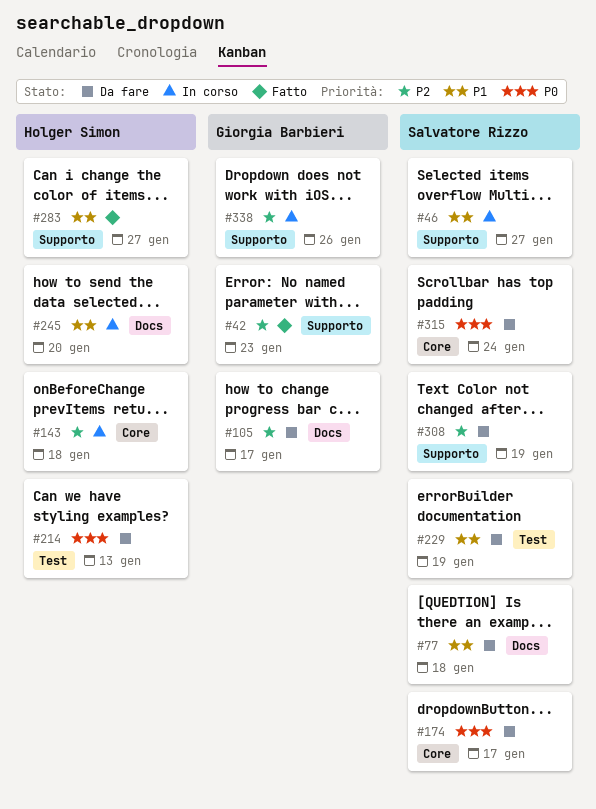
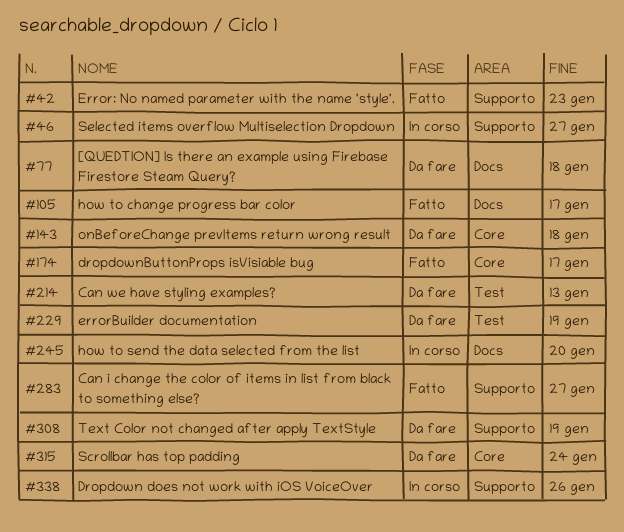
#105, status: Da fare -> Fatto
#143, status: In corso -> Da fare
#174, status: Da fare -> Fatto

